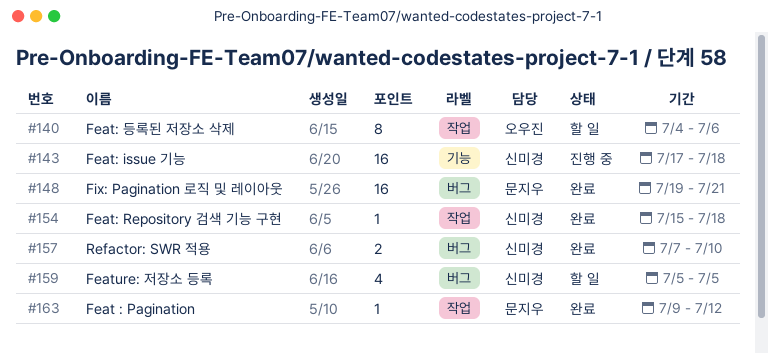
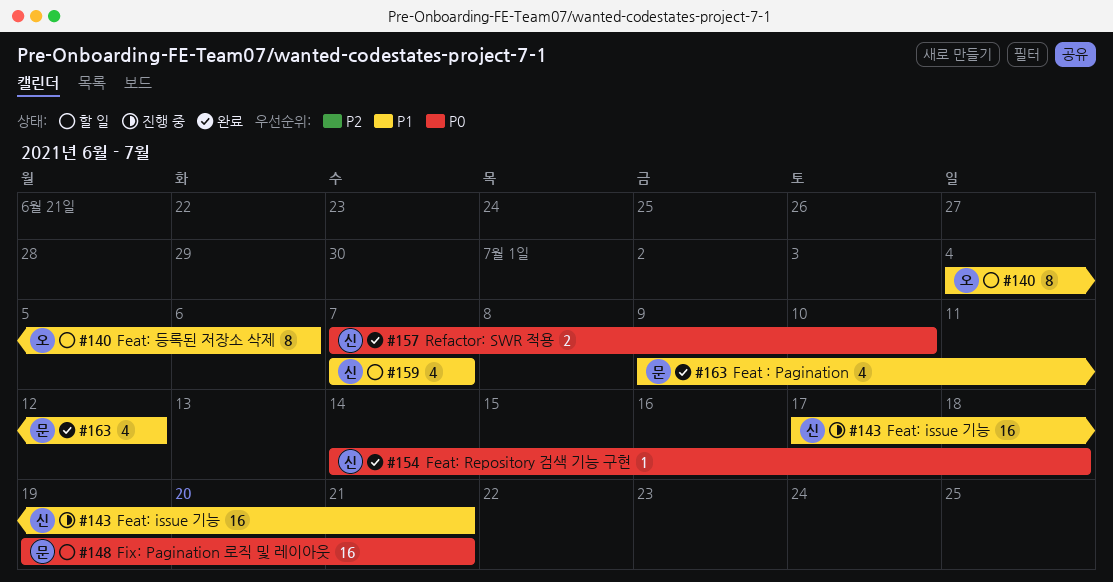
#143, due: Jul 18 -> Jul 21
#148, status: 완료 -> 할 일
#154, start: Jul 15 -> Jul 14
#159, start: Jul 5 -> Jul 7
#159, due: Jul 5 -> Jul 7
#163, estimate: 1 -> 4

